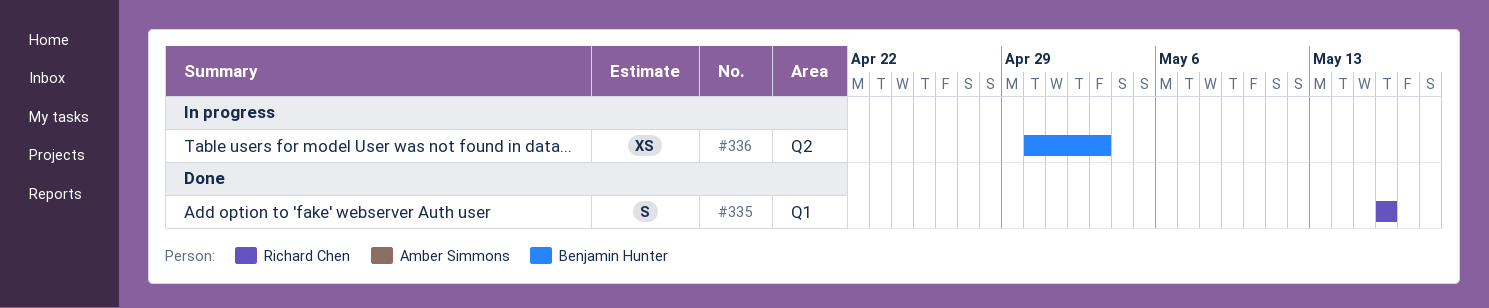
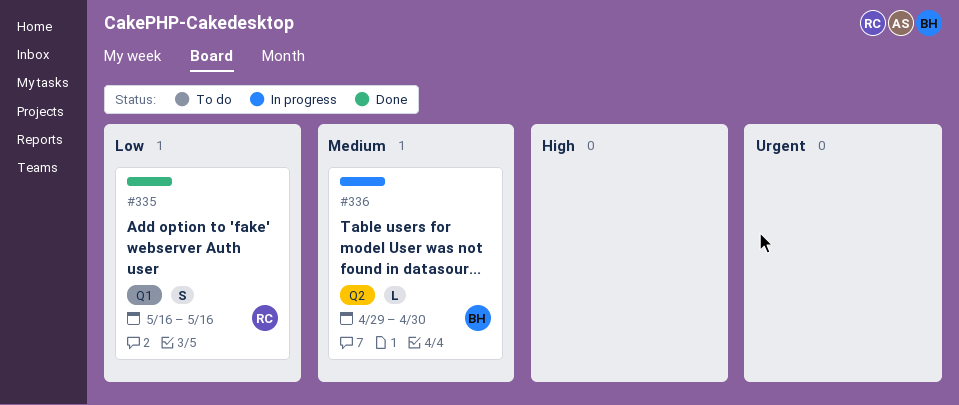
#336, estimate: XS -> L
#336, start: Apr 30 -> Apr 29
#336, due: May 3 -> Apr 30

